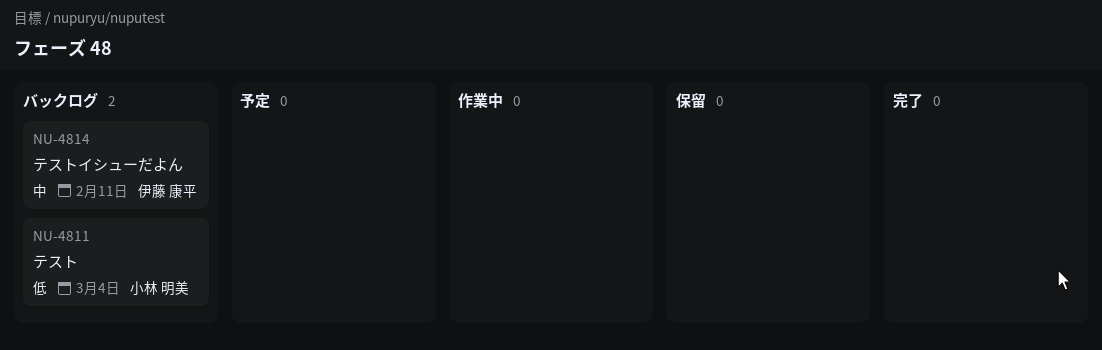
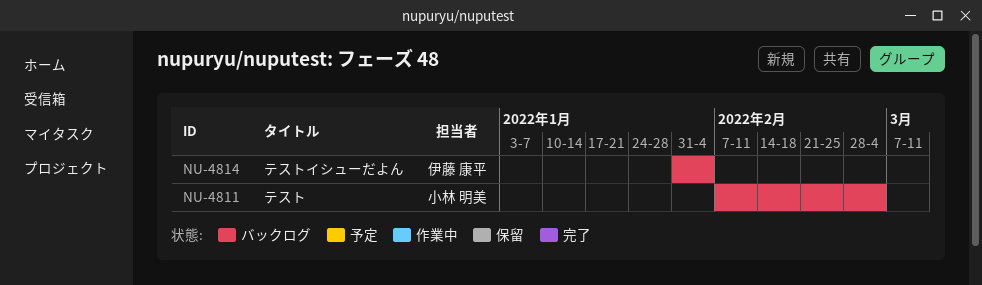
NU-4814, due: Feb 11 -> Feb 4

